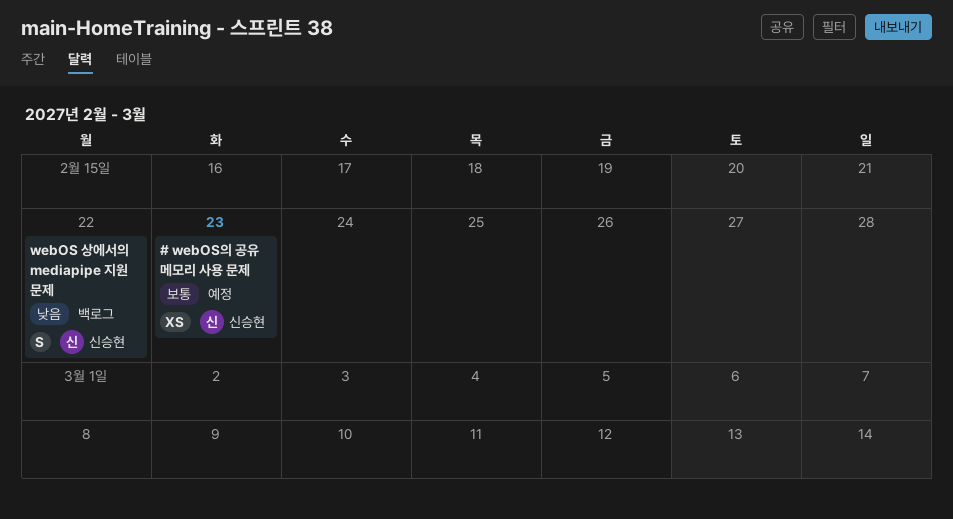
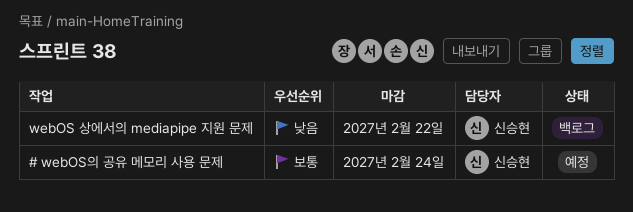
# webOS의 공유 메모리 사용 문제, due: Feb 23 -> Feb 24

